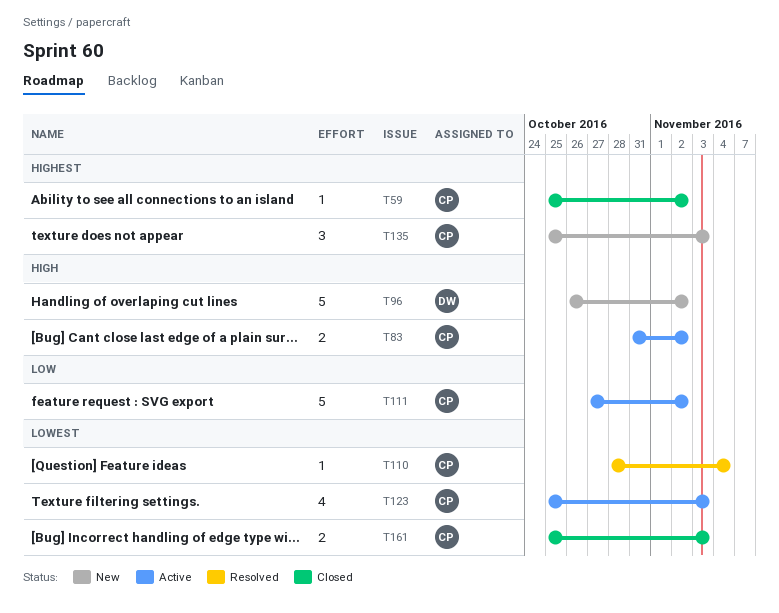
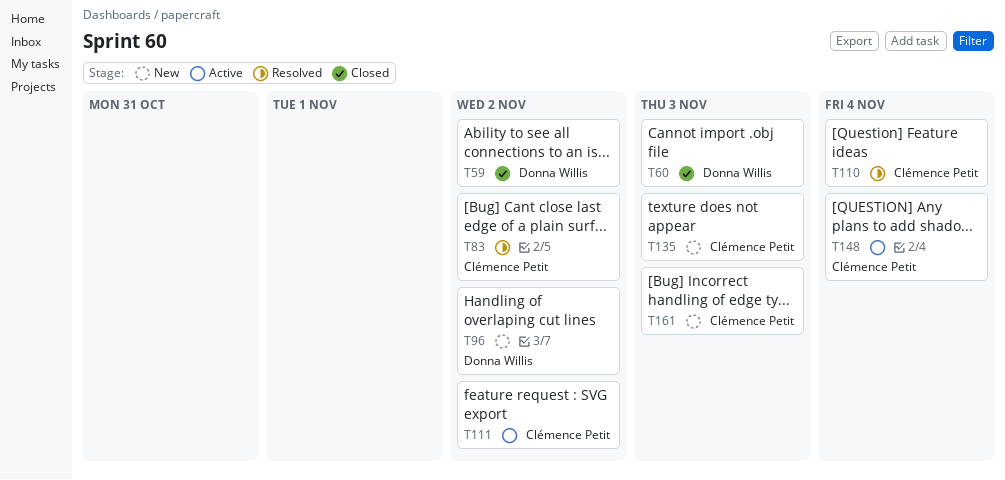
T59, owner: Clémence Petit -> Donna Willis
T60: none -> present
T83, status: Active -> Resolved
T123: present -> none
T148: none -> present
T161, status: Closed -> New

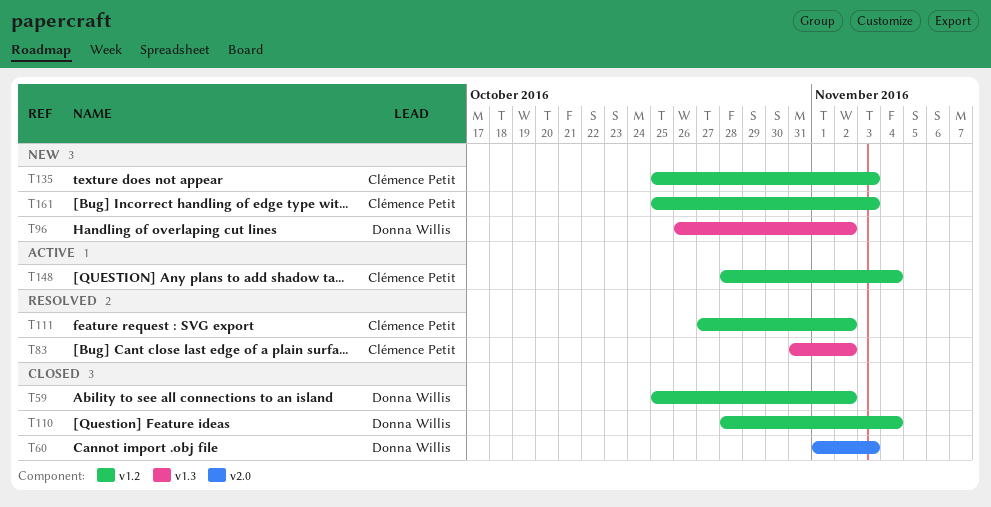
T110, status: Resolved -> Closed
T110, owner: Clémence Petit -> Donna Willis
T111, status: Active -> Resolved

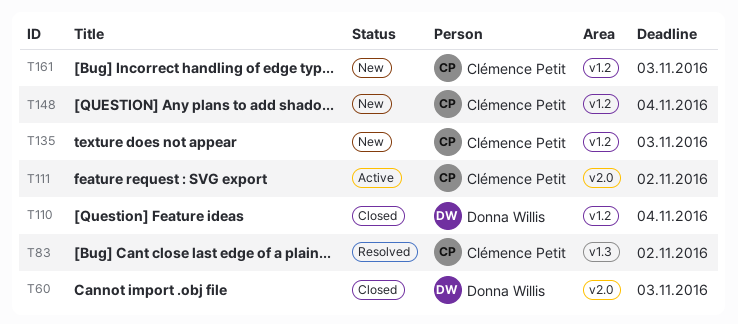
T59: present -> none
T96: present -> none
T111, status: Resolved -> Active
T111, label: v1.2 -> v2.0
T148, status: Active -> New

